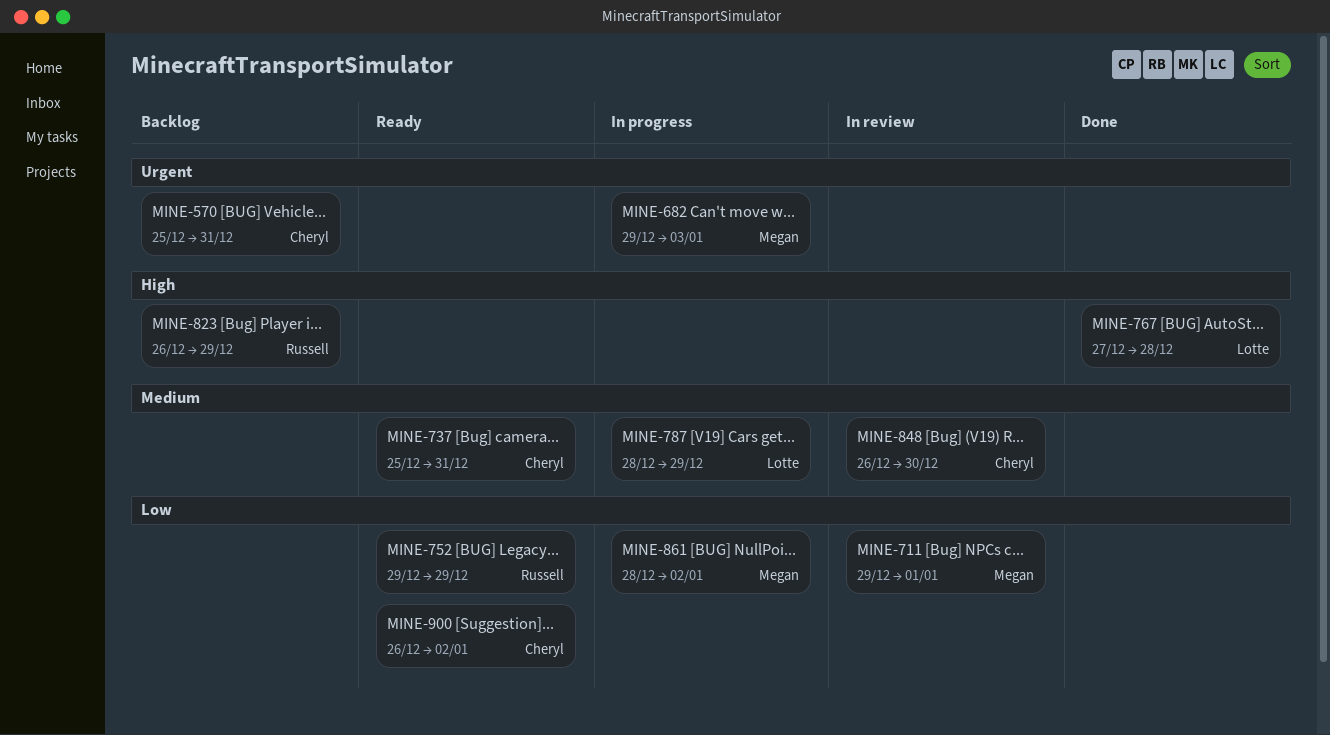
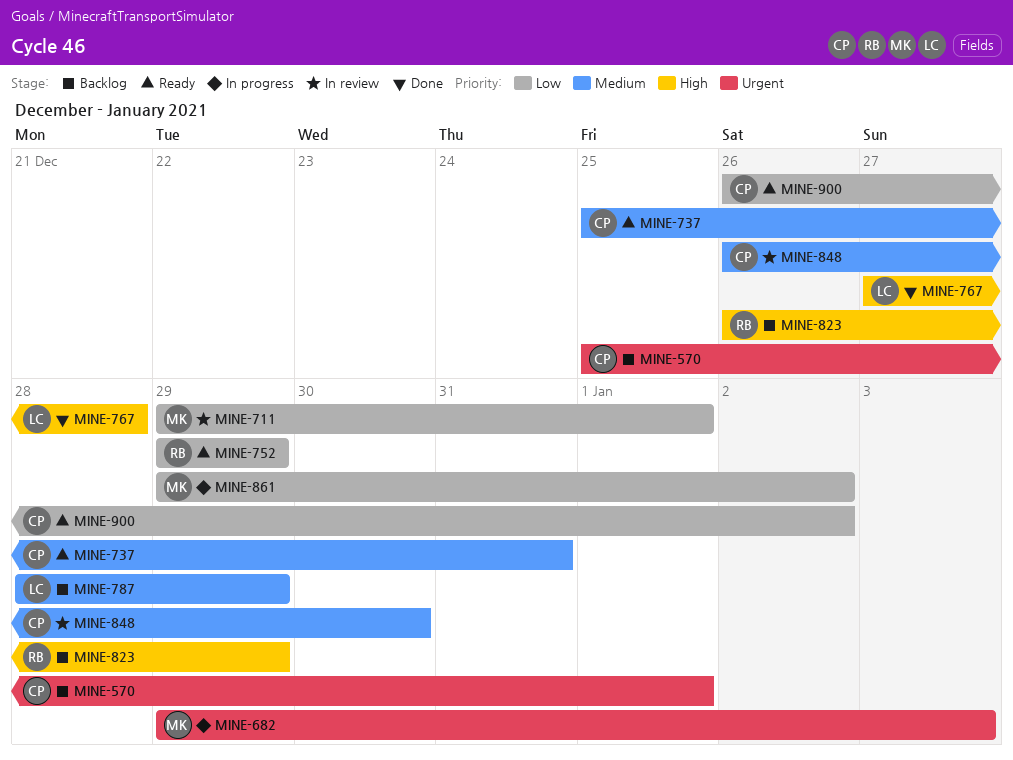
MINE-570, due: Dec 31 -> Jan 1
MINE-787, status: In progress -> Backlog
MINE-861, start: Dec 28 -> Dec 29

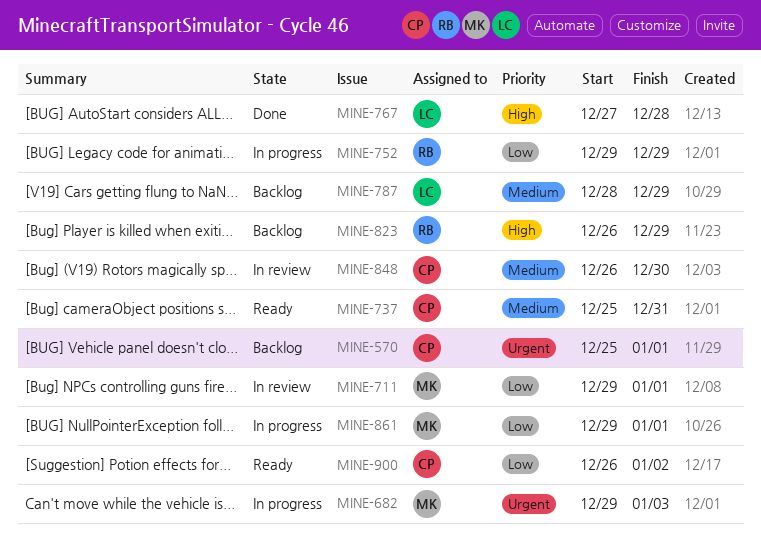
MINE-752, status: Ready -> In progress
MINE-861, due: Jan 2 -> Jan 1

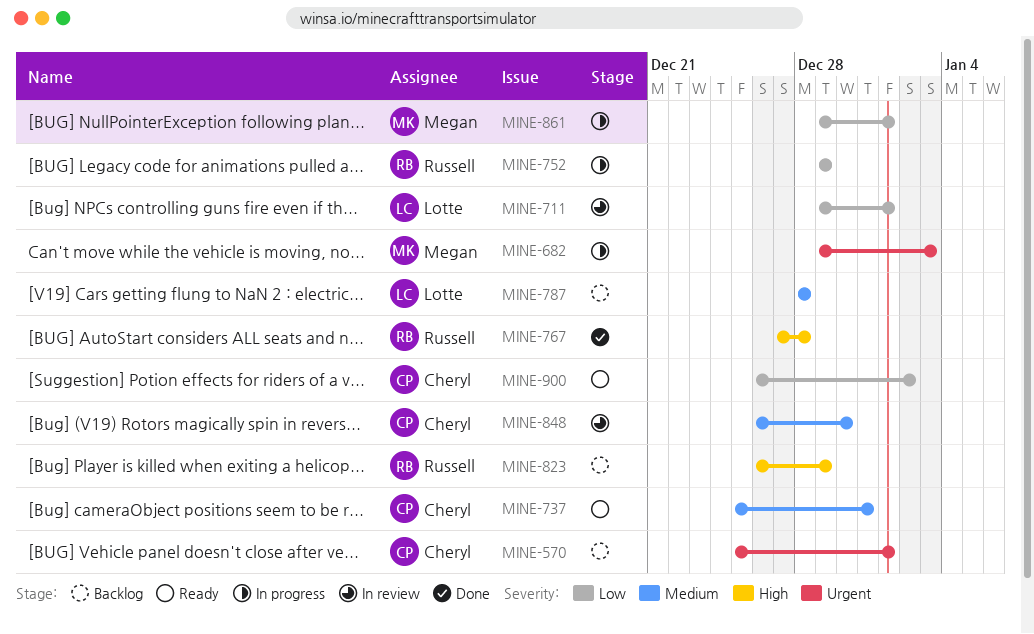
MINE-711, owner: Megan -> Lotte
MINE-767, owner: Lotte -> Russell
MINE-787, due: Dec 29 -> Dec 28

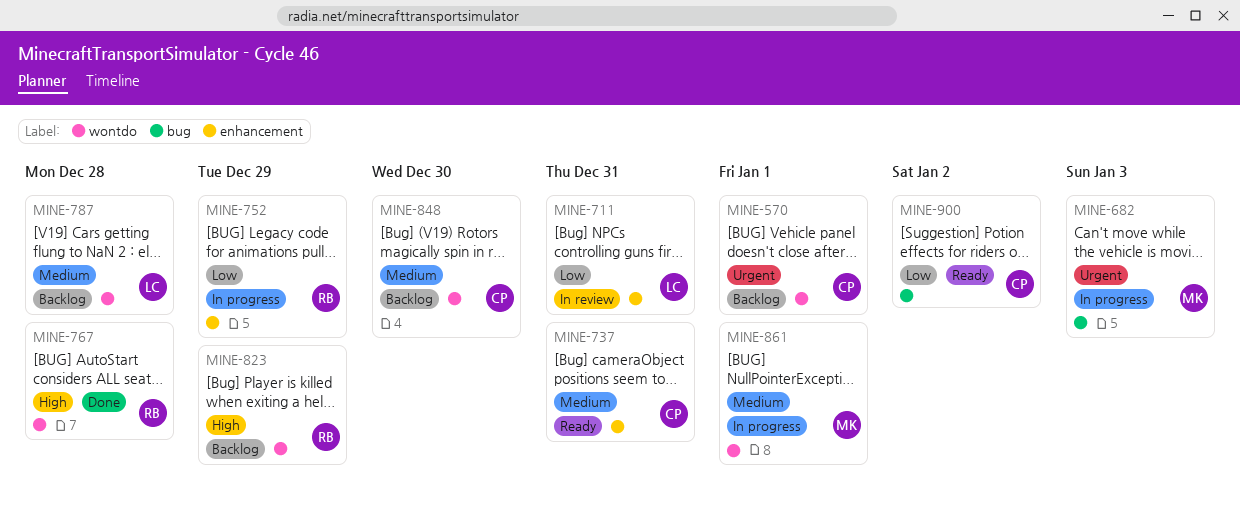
MINE-711, due: Jan 1 -> Dec 31
MINE-848, status: In review -> Backlog
MINE-861, priority: Low -> Medium

